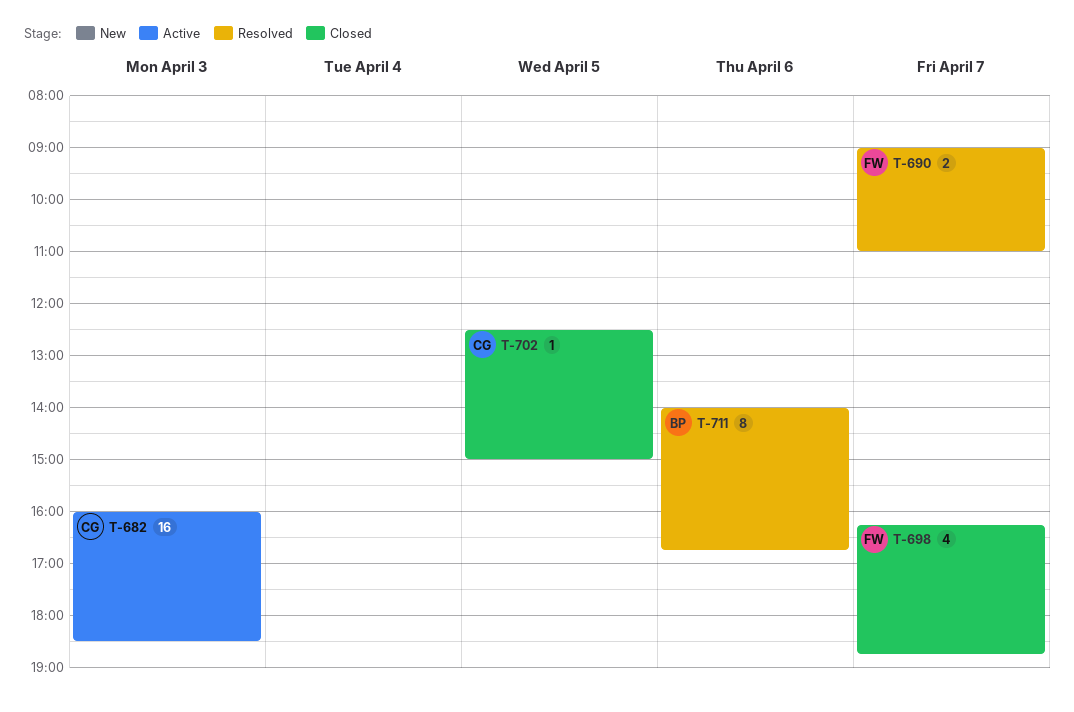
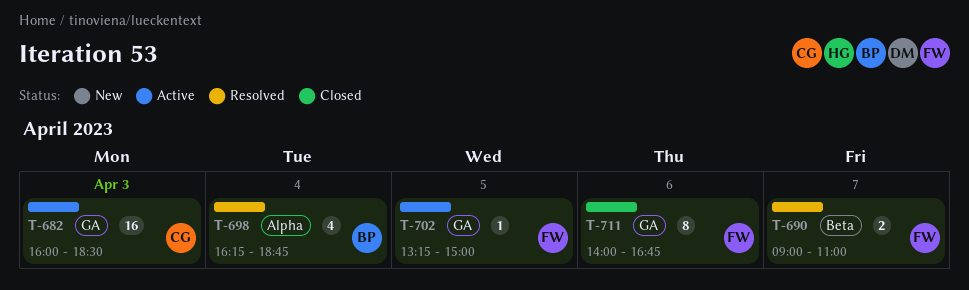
T-698, status: Closed -> Resolved
T-698, owner: FW -> BP
T-698, day: Apr 7 -> Apr 4
T-702, status: Closed -> Active
T-702, owner: CG -> FW
T-702, begins: 12:30 -> 13:15
T-711, status: Resolved -> Closed
T-711, owner: BP -> FW

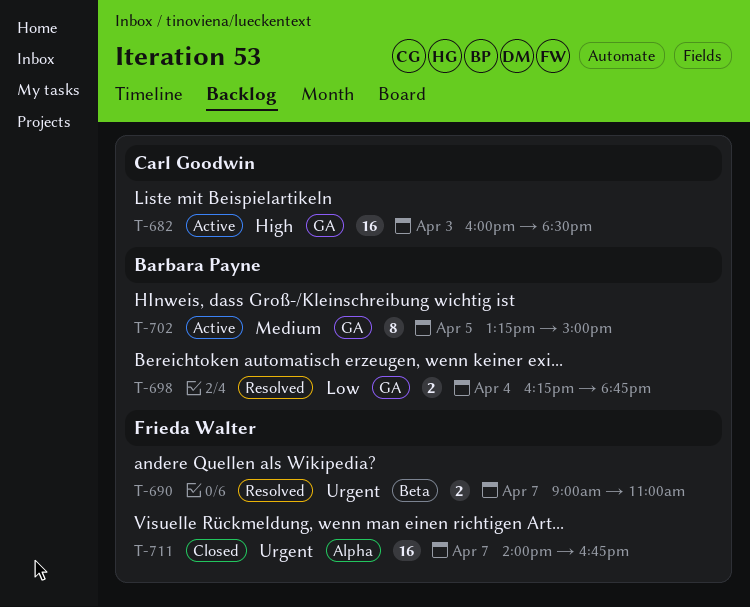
T-698, label: Alpha -> GA
T-698, estimate: 4 -> 2
T-702, owner: Frieda Walter -> Barbara Payne
T-702, estimate: 1 -> 8
T-711, label: GA -> Alpha
T-711, estimate: 8 -> 16
T-711, day: Apr 6 -> Apr 7

